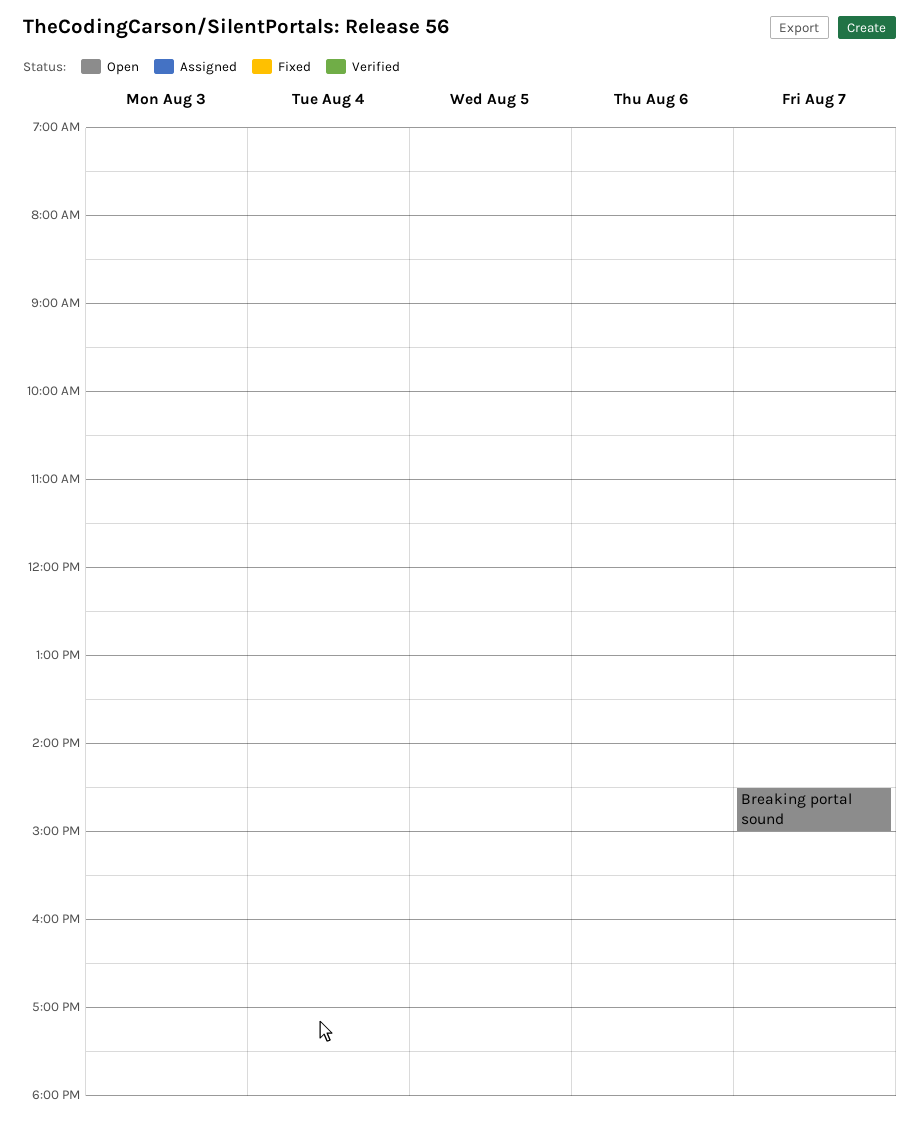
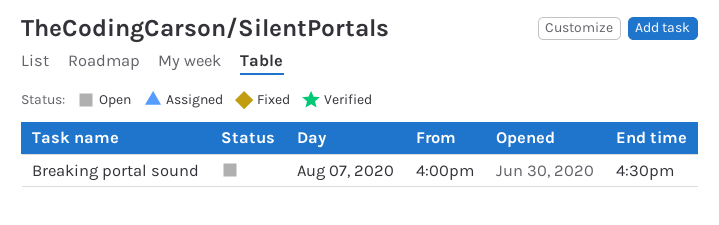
Breaking portal sound, begins: 14:30 -> 16:00
Breaking portal sound, ends: 15:00 -> 16:30

